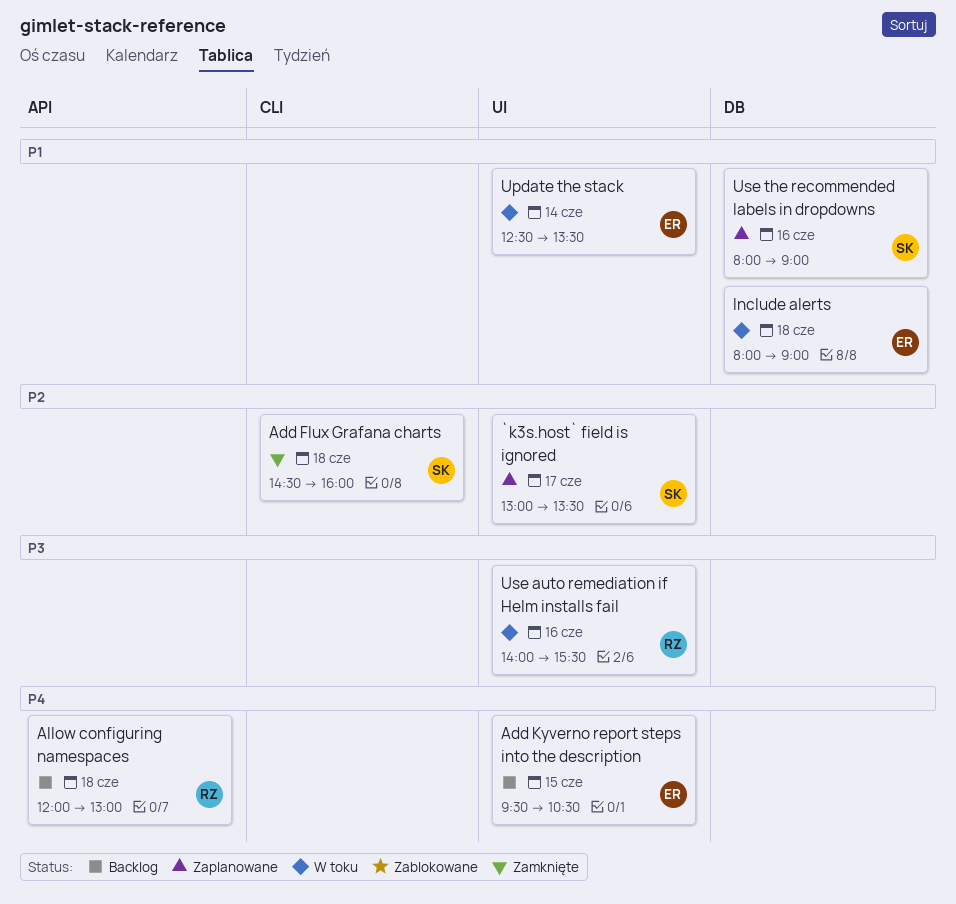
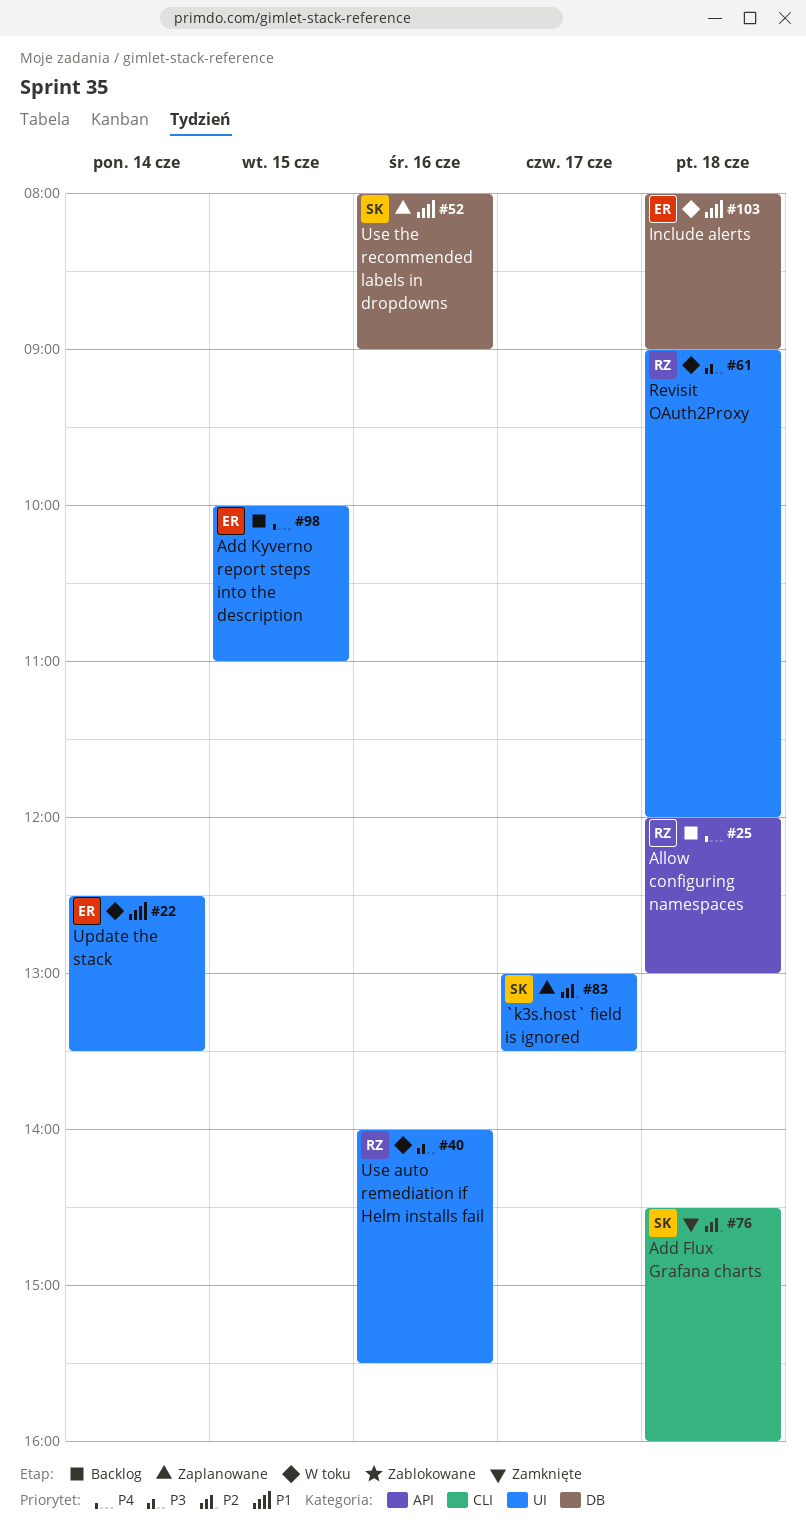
Add Kyverno report steps into the description, begins: 09:30 -> 10:00
Add Kyverno report steps into the description, ends: 10:30 -> 11:00
Revisit OAuth2Proxy: none -> present

